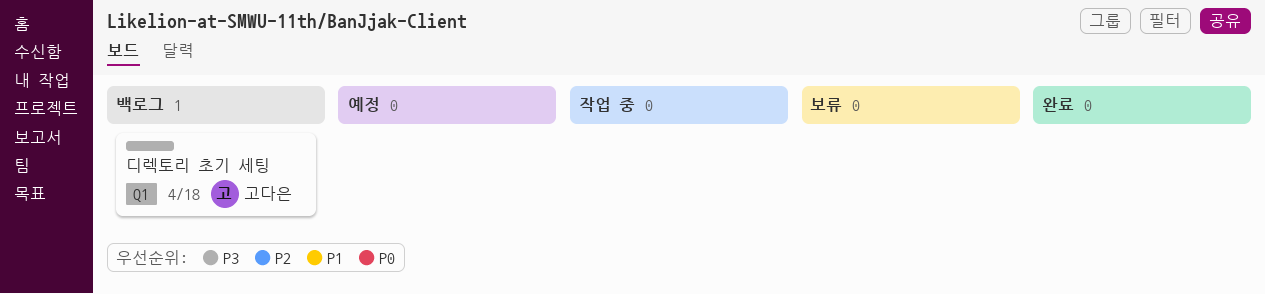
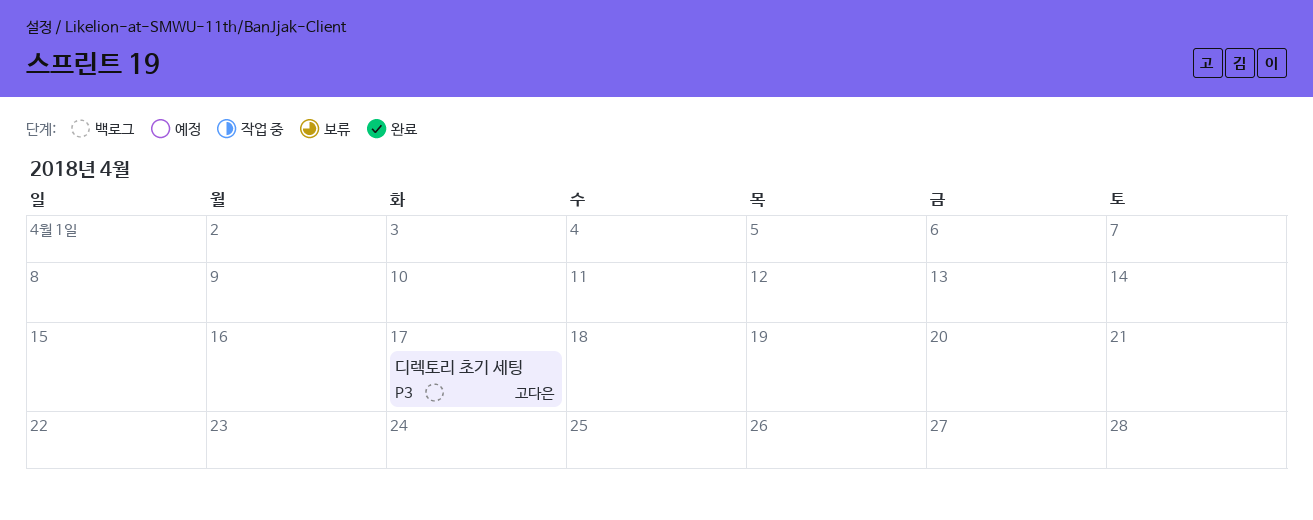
디렉토리 초기 세팅, due: Apr 18 -> Apr 17

